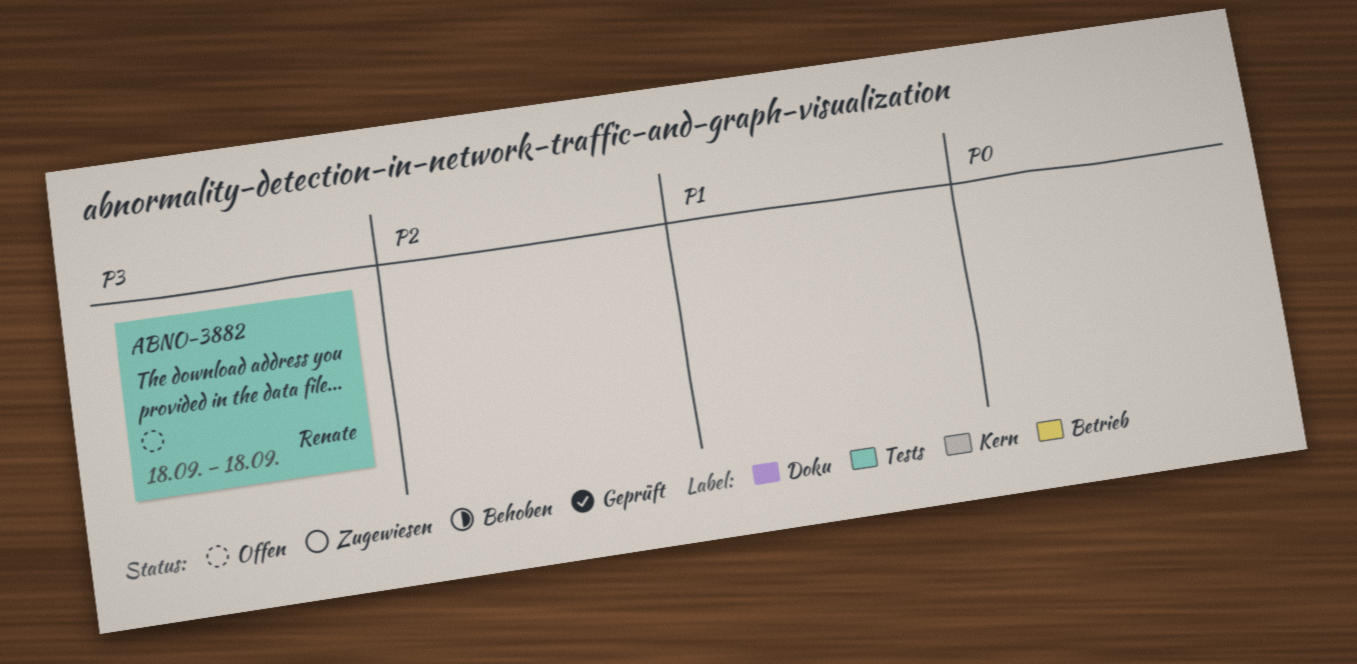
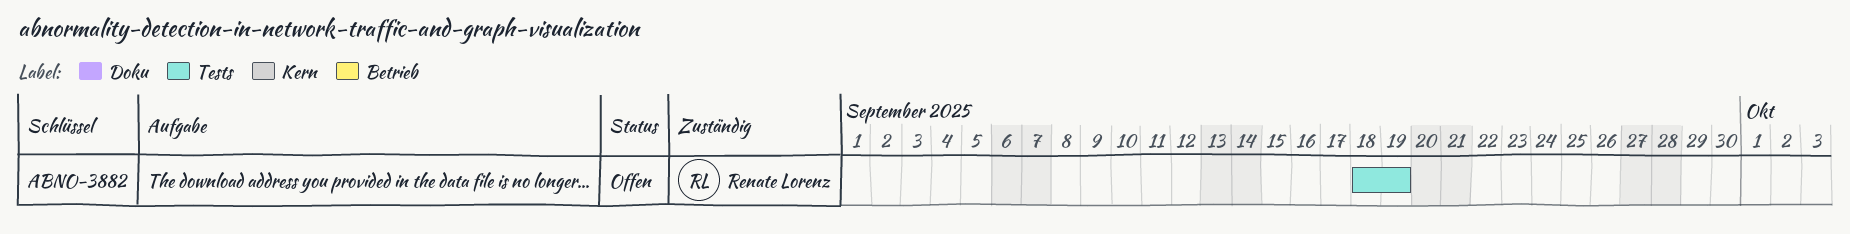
ABNO-3882, due: Sep 18 -> Sep 19

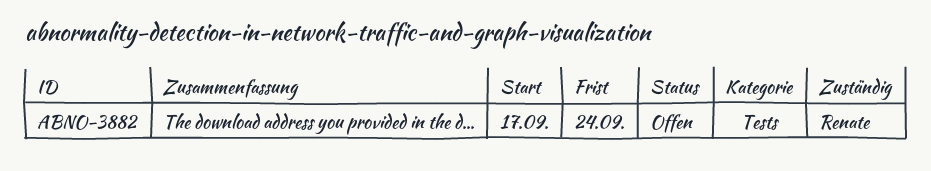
ABNO-3882, start: Sep 18 -> Sep 17
ABNO-3882, due: Sep 19 -> Sep 24

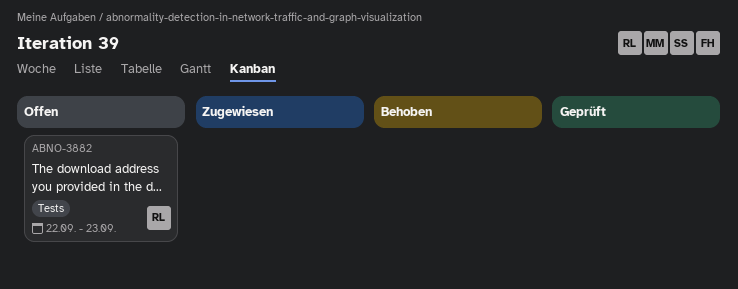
ABNO-3882, start: Sep 17 -> Sep 22
ABNO-3882, due: Sep 24 -> Sep 23

